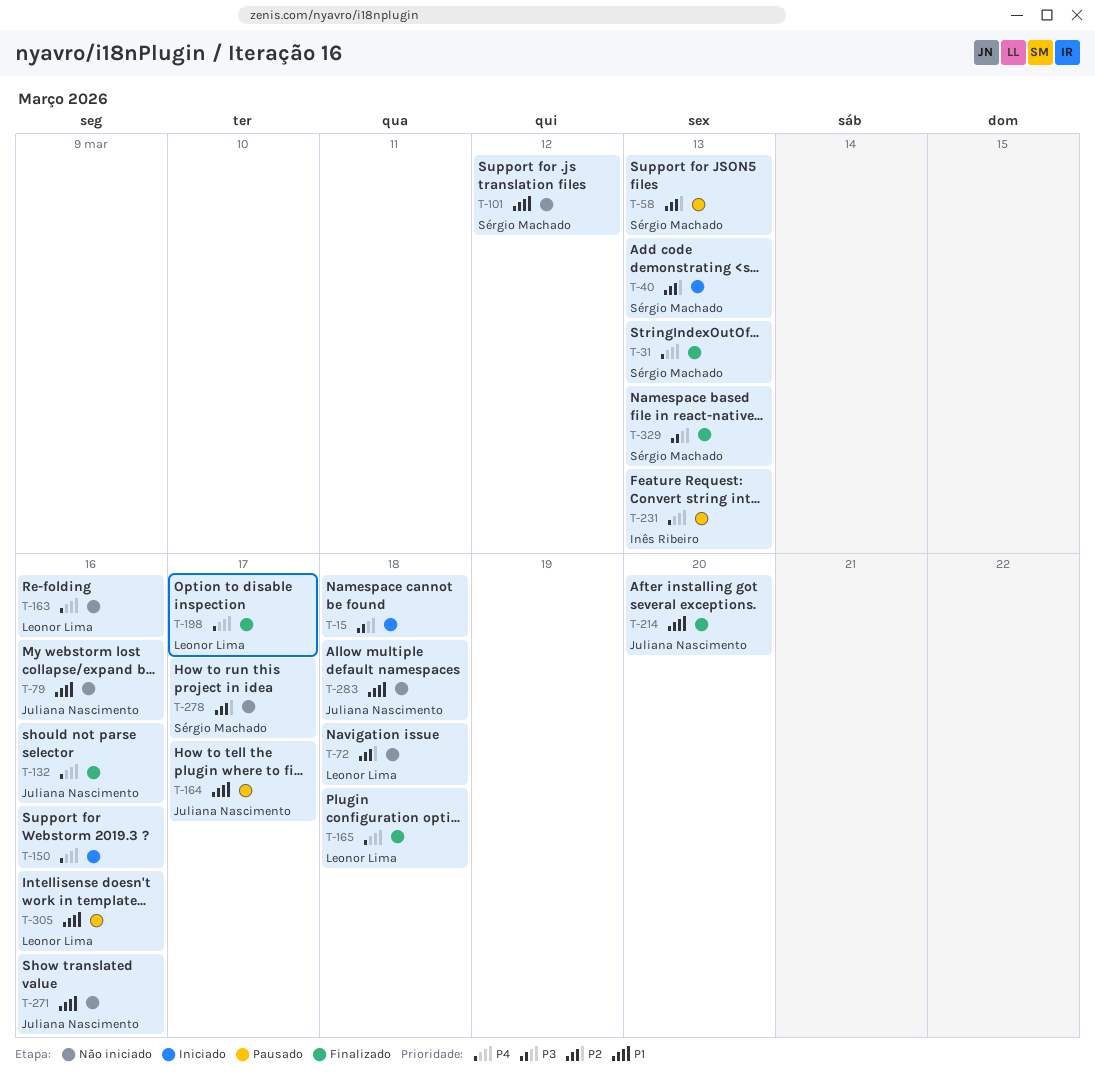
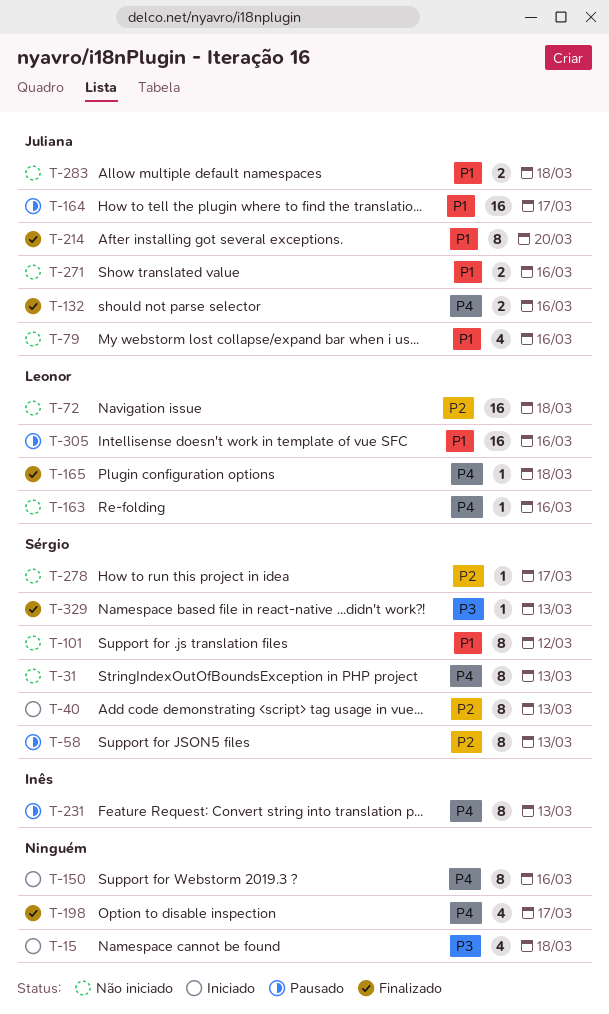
T-31, status: Finalizado -> Não iniciado
T-198, owner: Leonor Lima -> none

